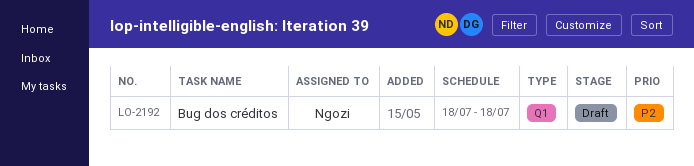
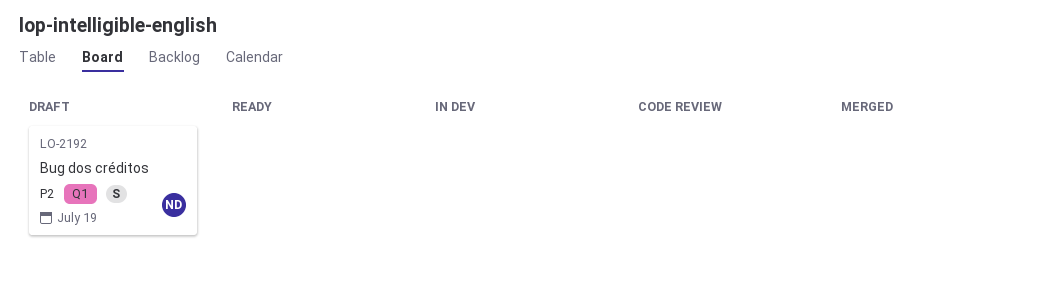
LO-2192, due: Jul 18 -> Jul 19

